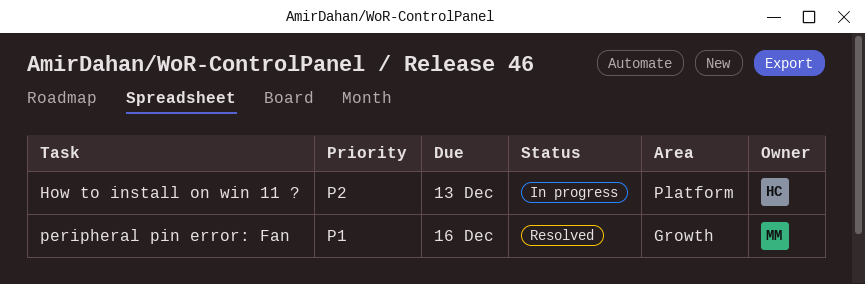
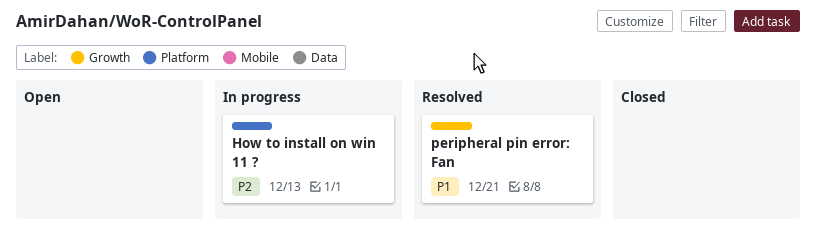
peripheral pin error: Fan, due: Dec 16 -> Dec 21

